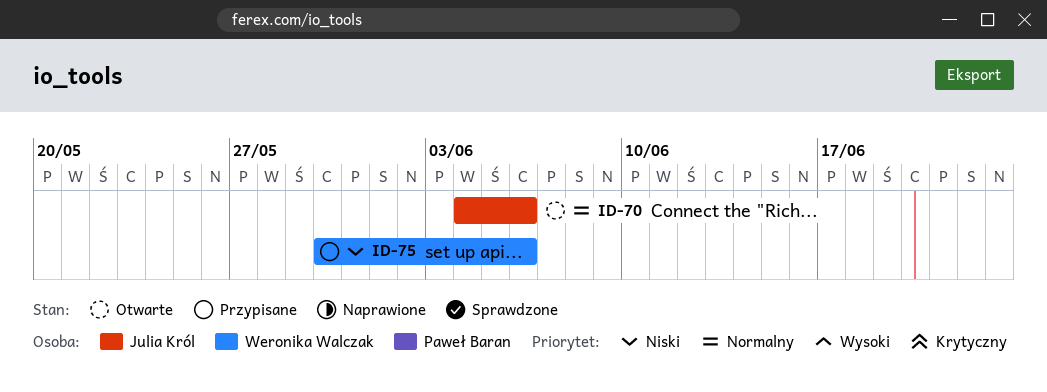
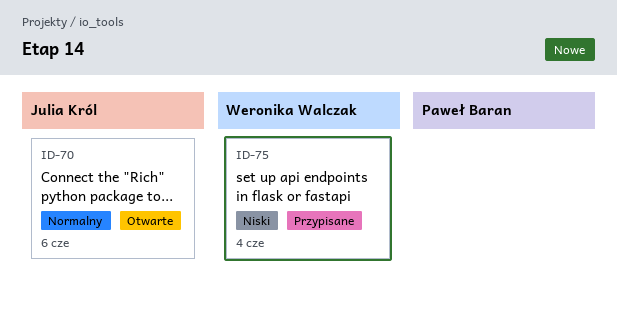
ID-75, due: Jun 6 -> Jun 4

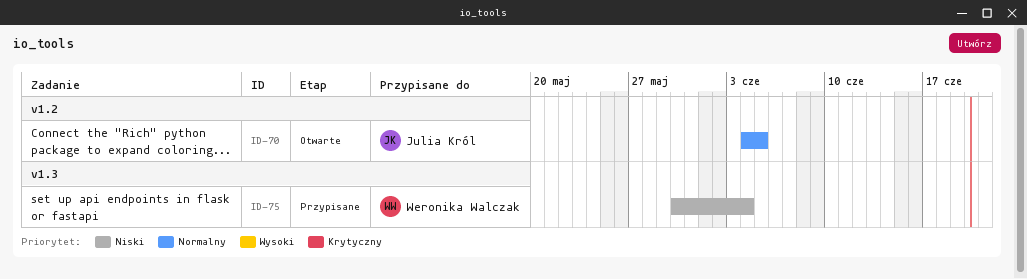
ID-70, due: Jun 6 -> Jun 5

